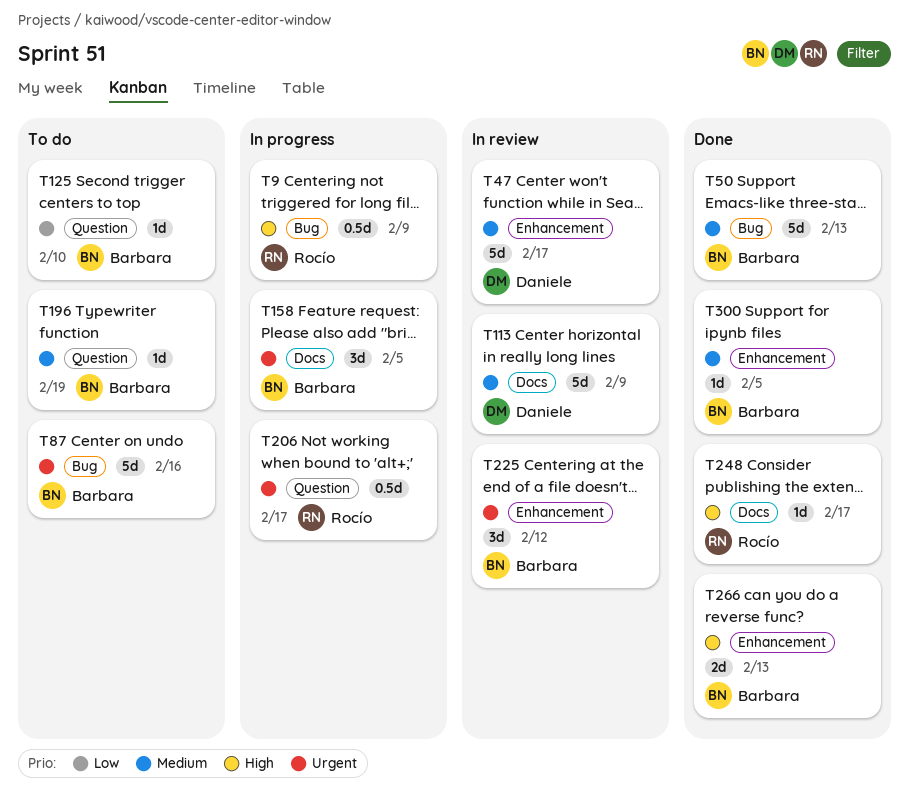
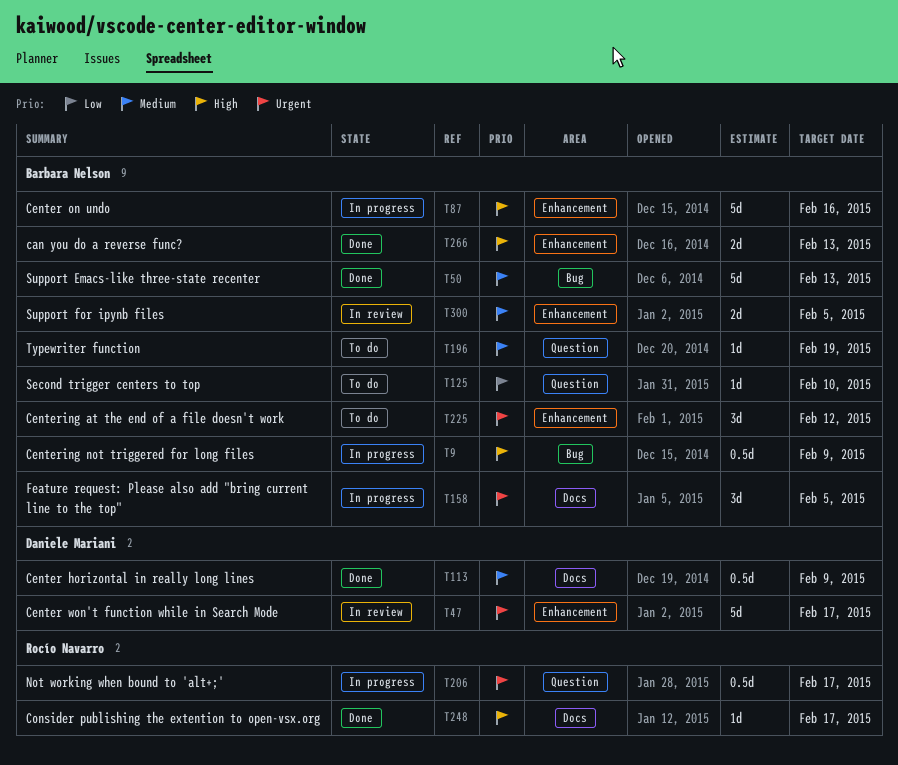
T9, owner: Rocío Navarro -> Barbara Nelson
T47, priority: Medium -> Urgent
T87, status: To do -> In progress
T87, priority: Urgent -> High
T87, label: Bug -> Enhancement
T113, status: In review -> Done
T113, estimate: 5d -> 0.5d
T225, status: In review -> To do
T300, status: Done -> In review
T300, estimate: 1d -> 2d

